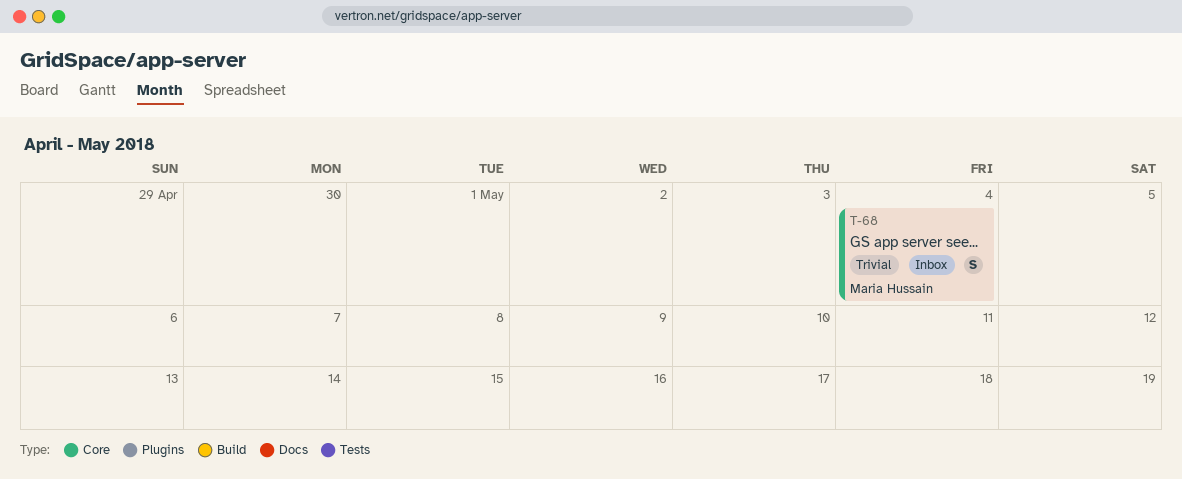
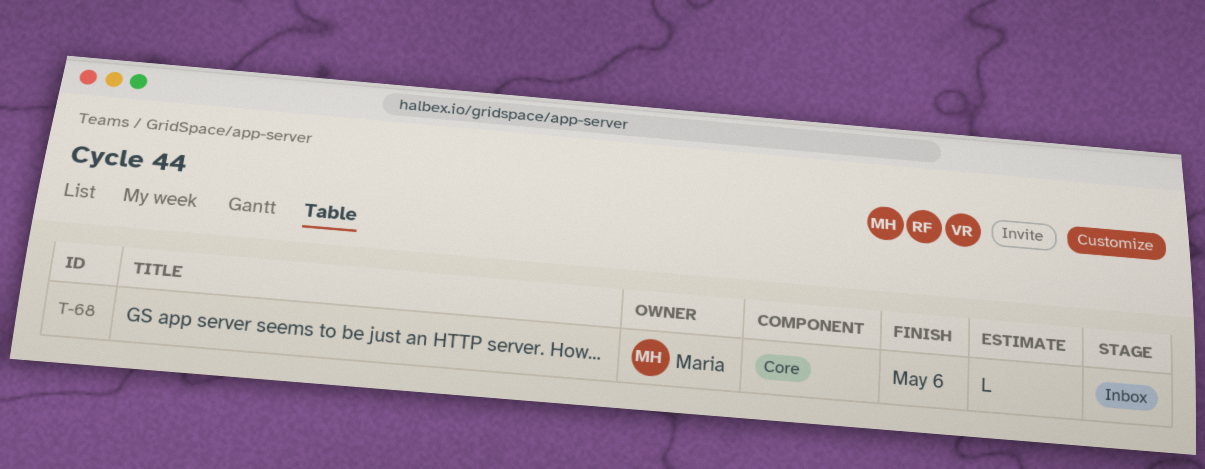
T-68, estimate: S -> L
T-68, due: May 4 -> May 6

